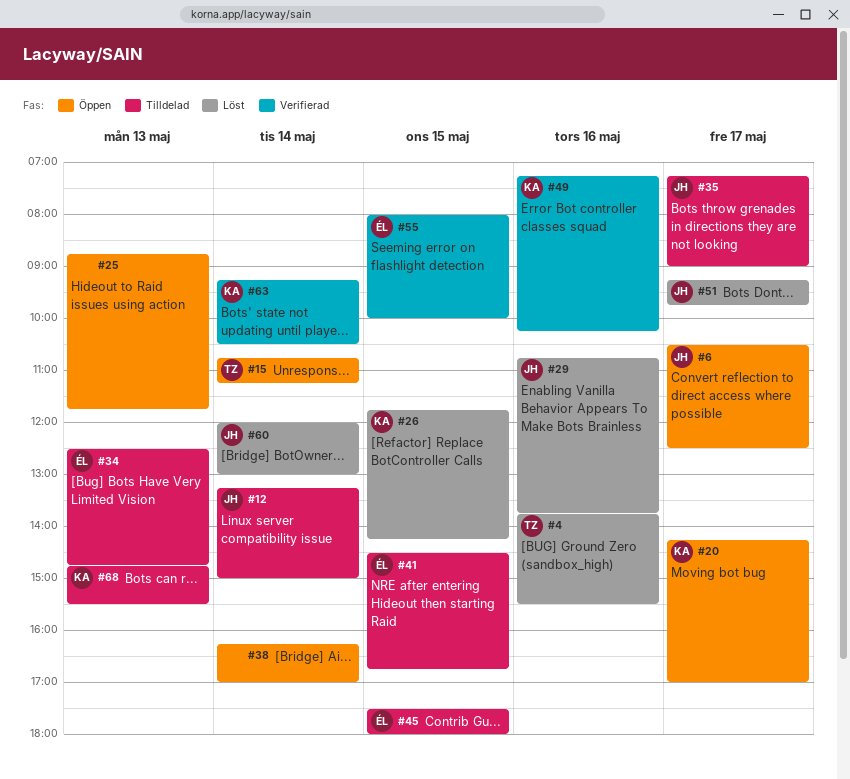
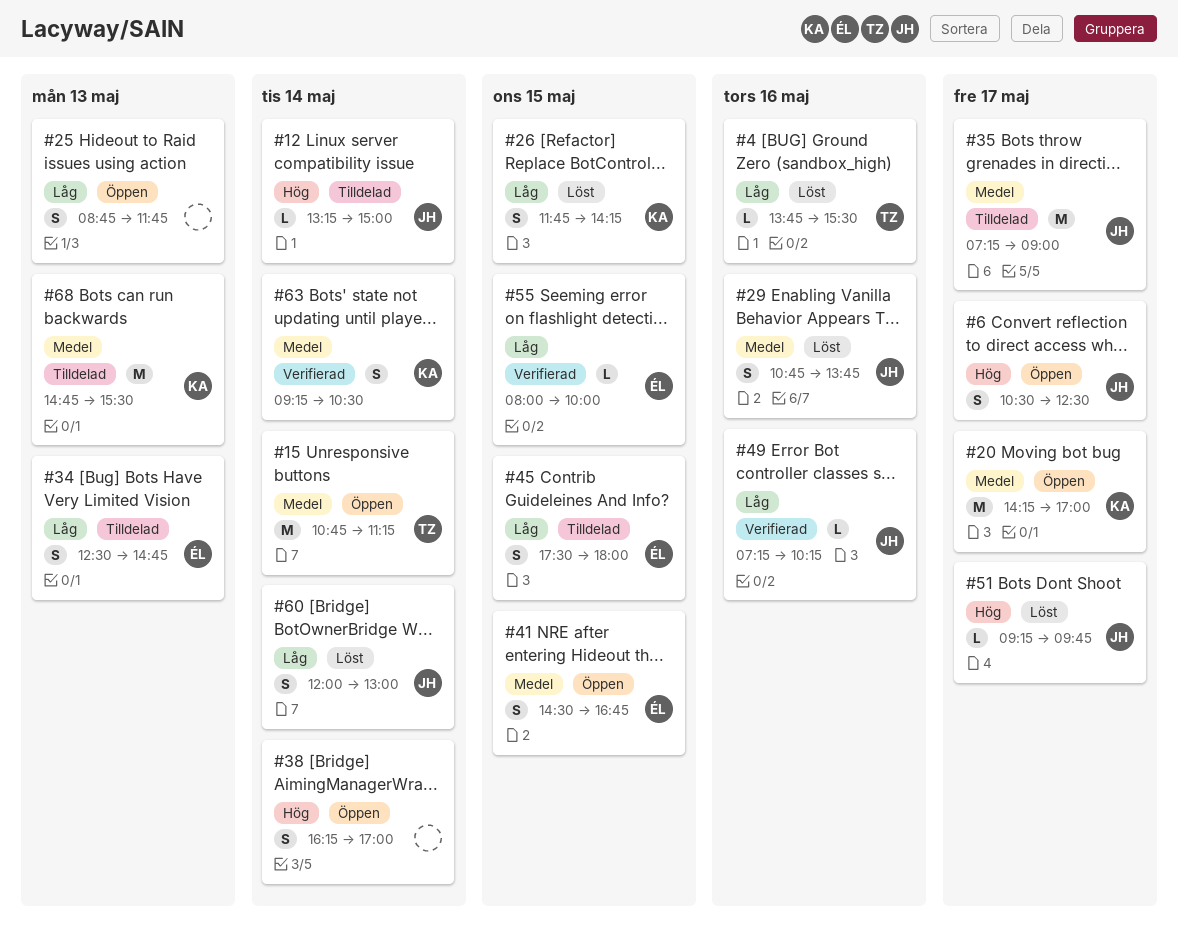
#41, status: Tilldelad -> Öppen
#49, owner: KA -> JH

